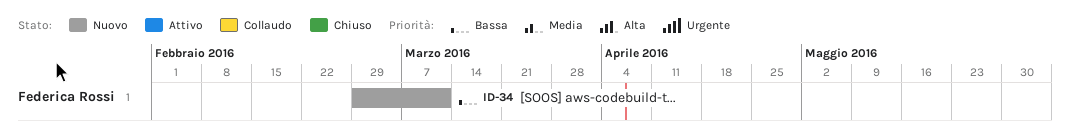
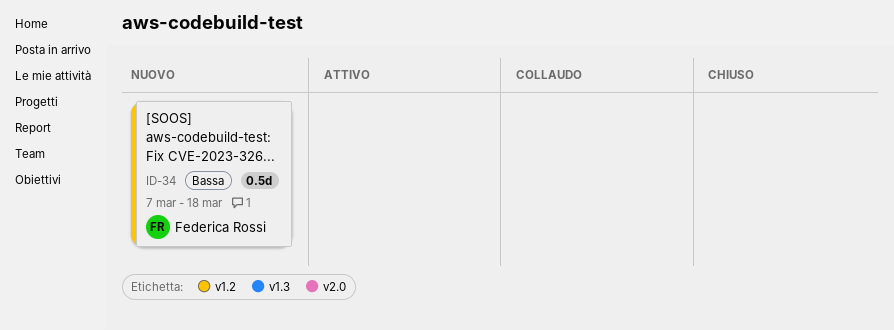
ID-34, start: Feb 29 -> Mar 7
ID-34, due: Mar 11 -> Mar 18

